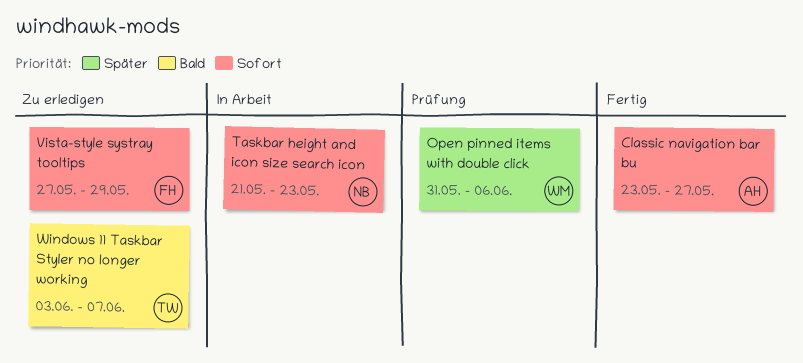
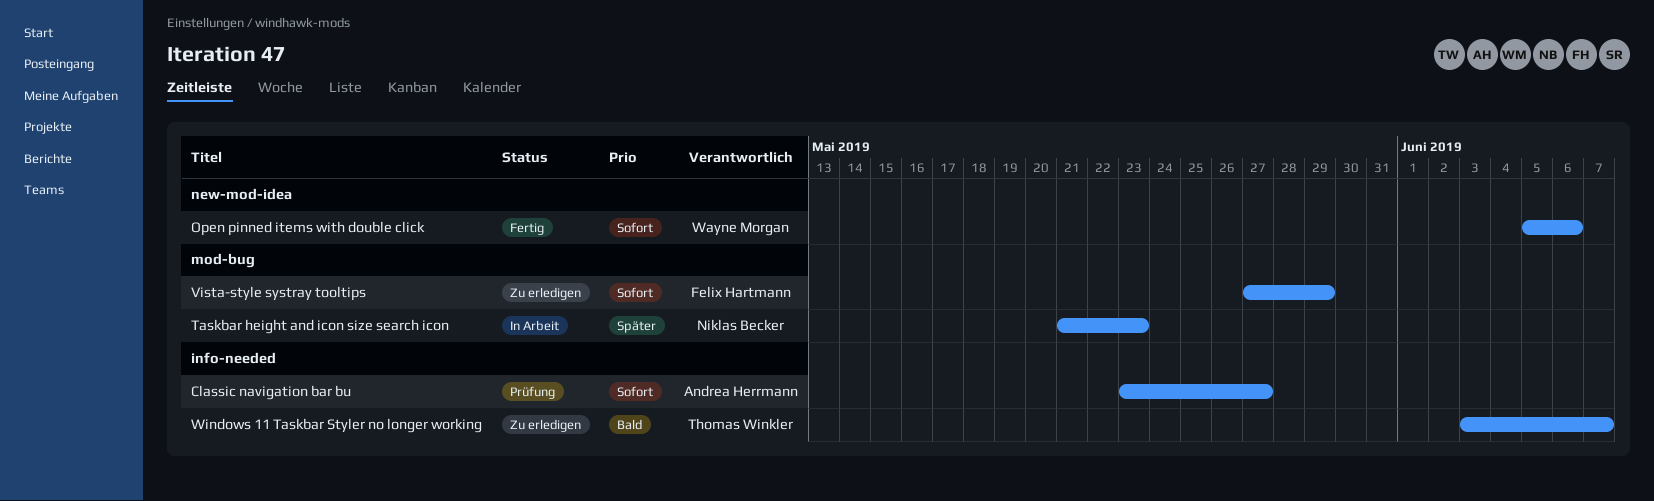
Classic navigation bar bu, status: Fertig -> Prüfung
Open pinned items with double click, status: Prüfung -> Fertig
Open pinned items with double click, priority: Später -> Sofort
Open pinned items with double click, start: May 31 -> Jun 5
Taskbar height and icon size search icon, priority: Sofort -> Später

